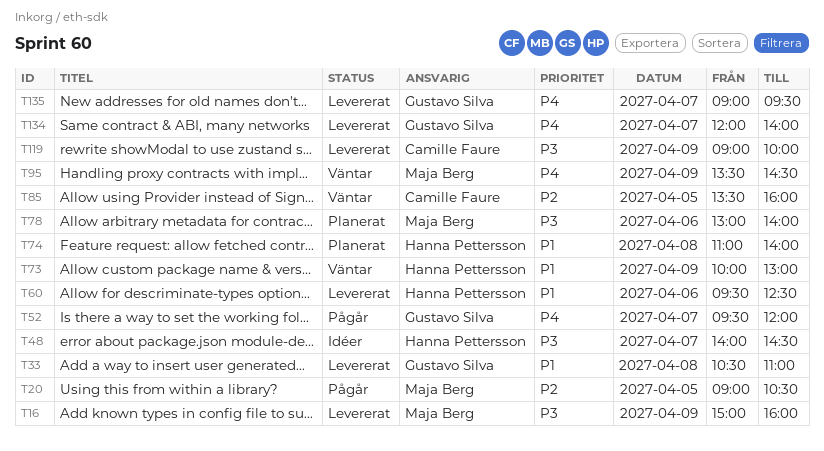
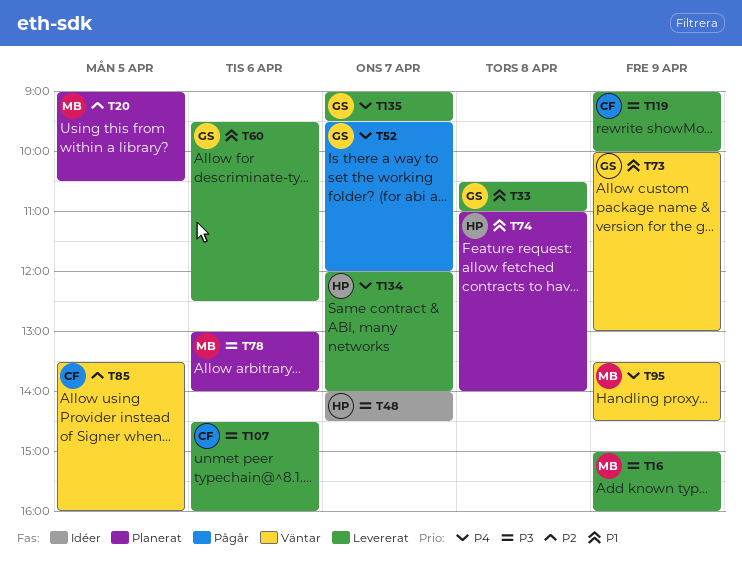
T20, status: Pågår -> Planerat
T60, owner: Hanna Pettersson -> Gustavo Silva
T73, owner: Hanna Pettersson -> Gustavo Silva
T107: none -> present
T134, owner: Gustavo Silva -> Hanna Pettersson

